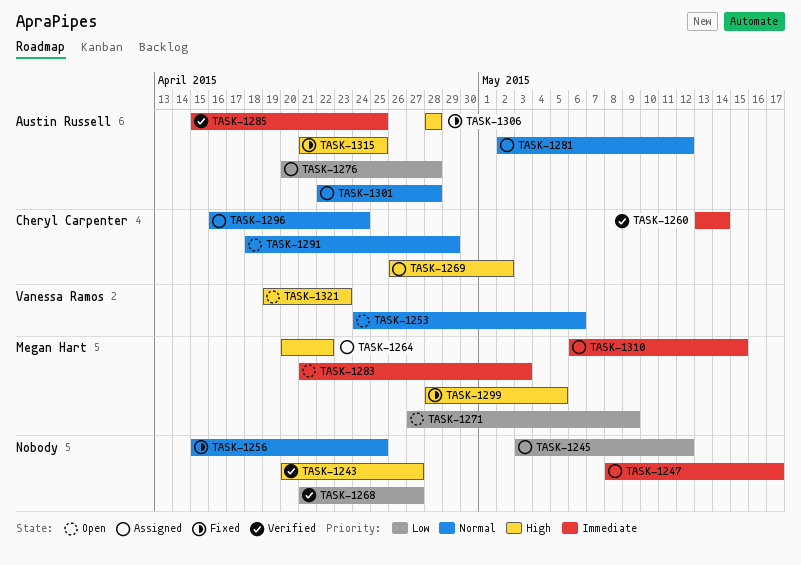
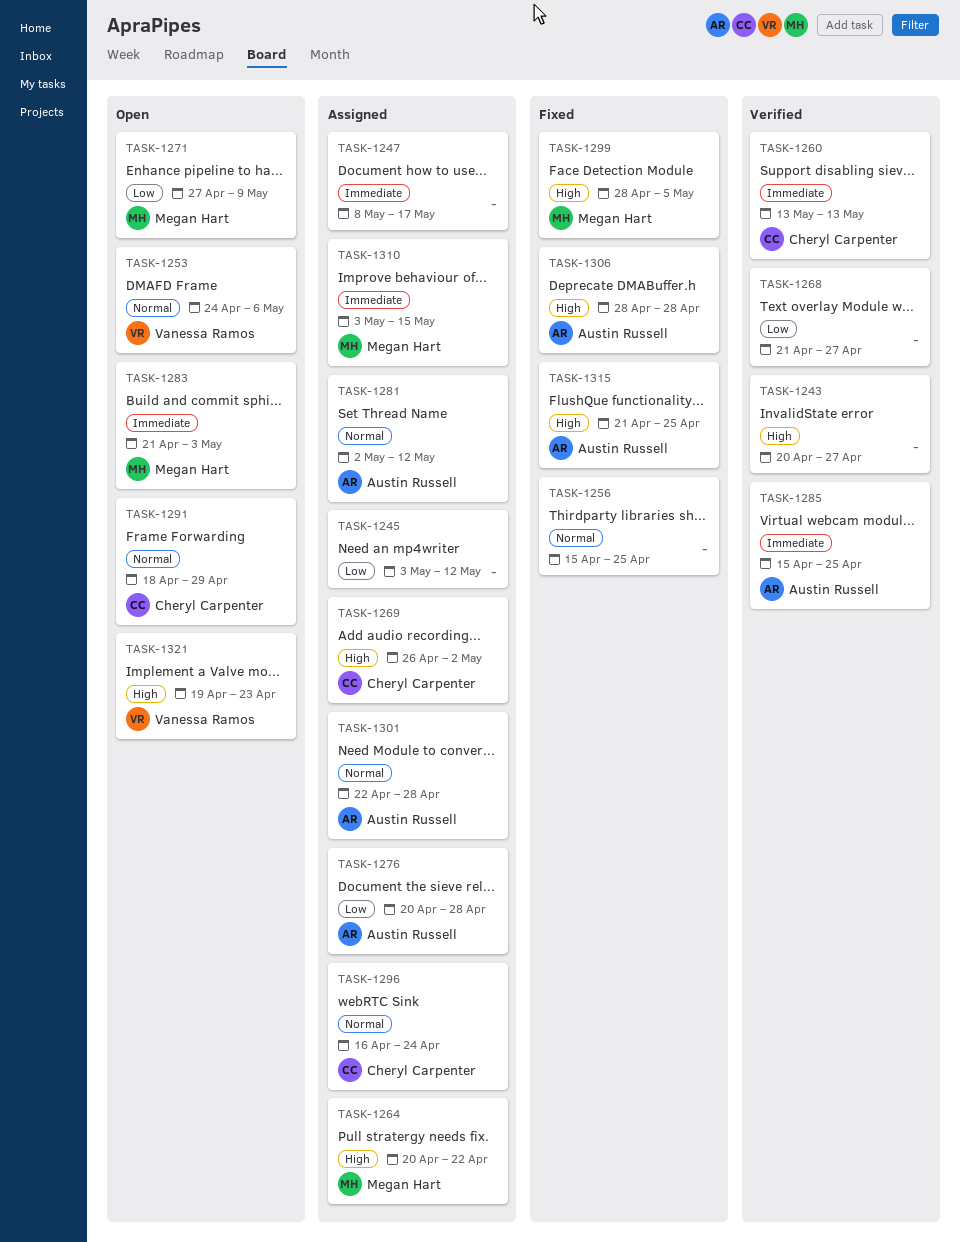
TASK-1260, due: May 14 -> May 13
TASK-1310, start: May 6 -> May 3

